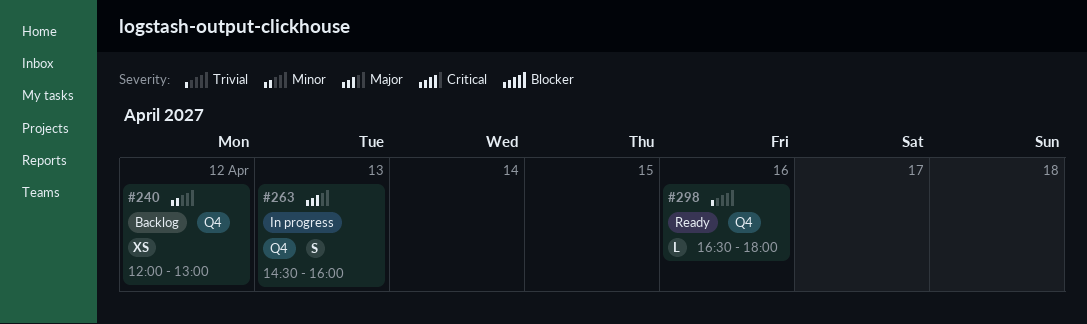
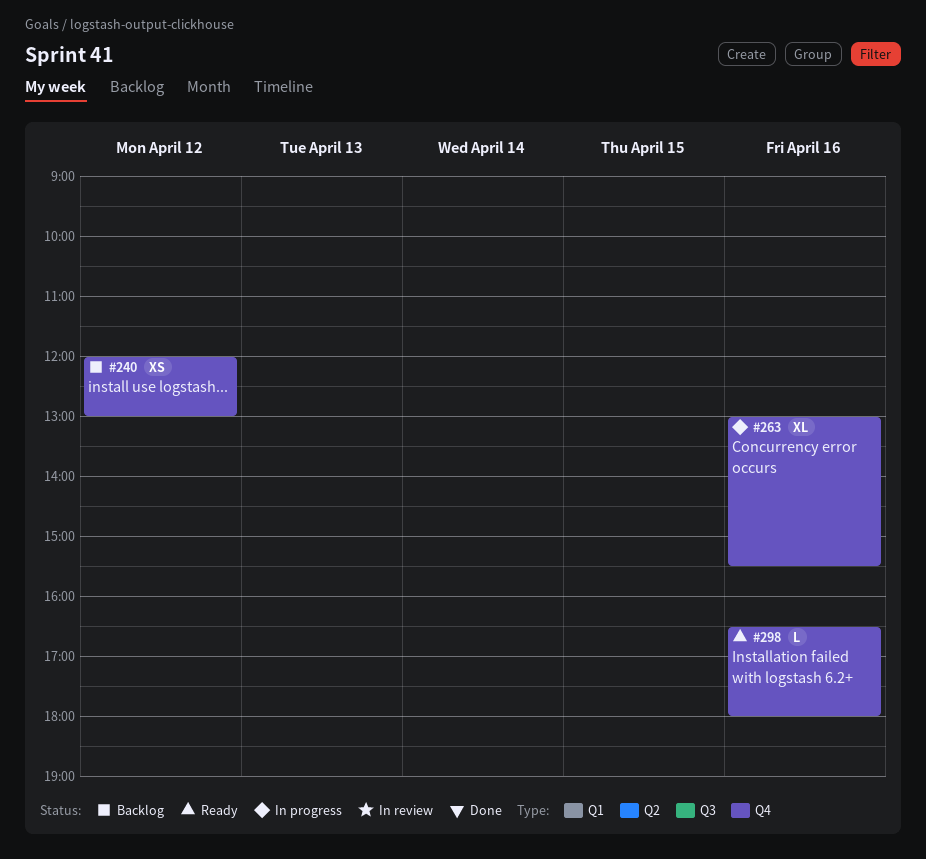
#263, estimate: S -> XL
#263, day: Apr 13 -> Apr 16
#263, begins: 14:30 -> 13:00
#263, ends: 16:00 -> 15:30

